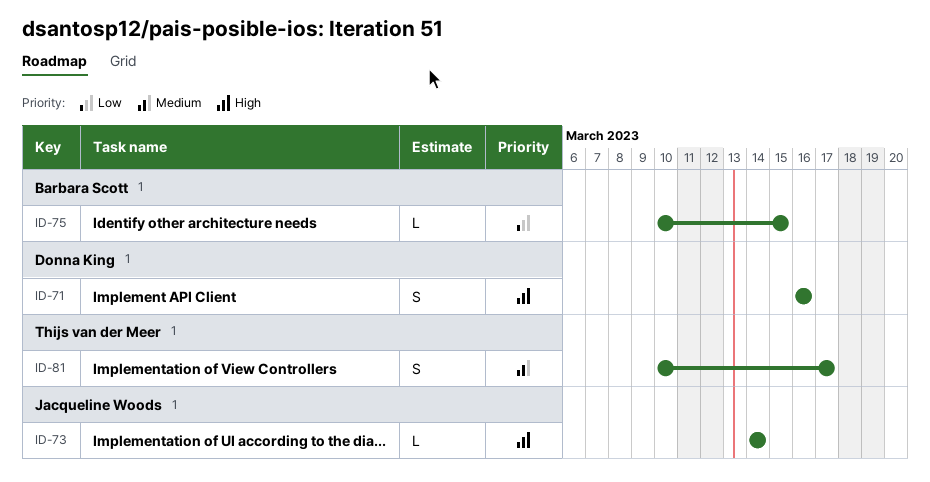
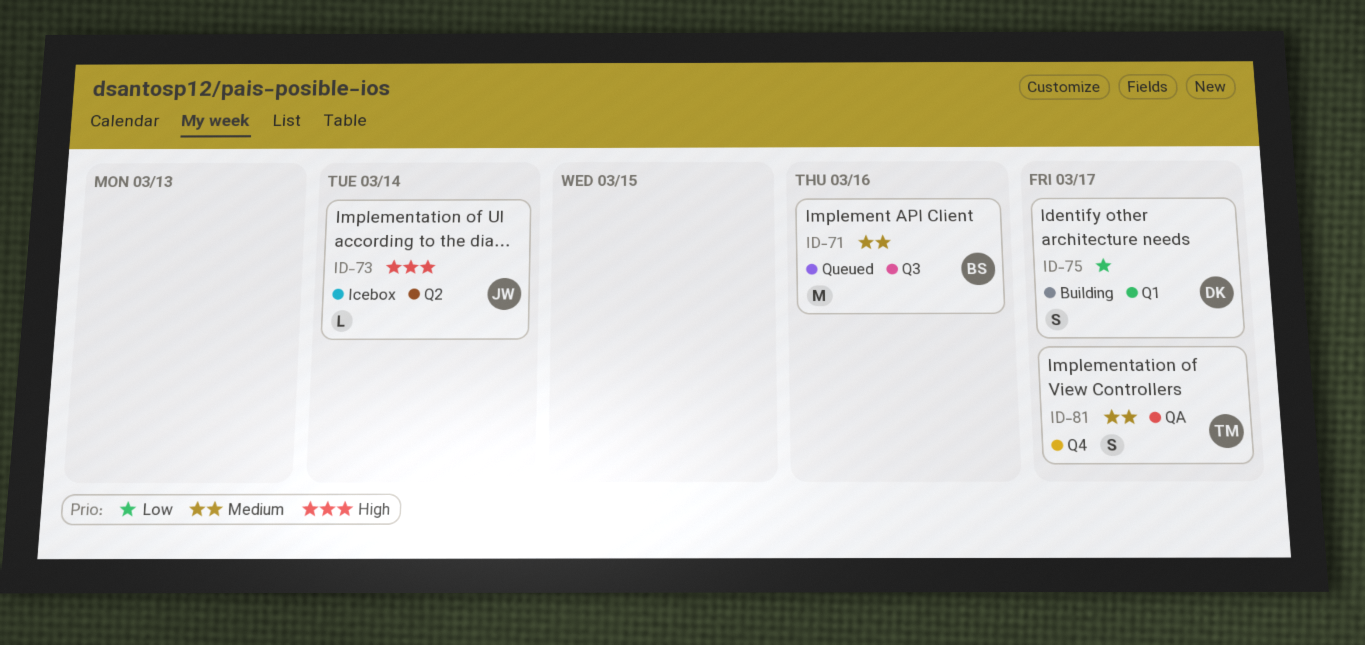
ID-71, owner: Donna King -> Barbara Scott
ID-71, priority: High -> Medium
ID-71, estimate: S -> M
ID-75, owner: Barbara Scott -> Donna King
ID-75, estimate: L -> S
ID-75, due: Mar 15 -> Mar 17

